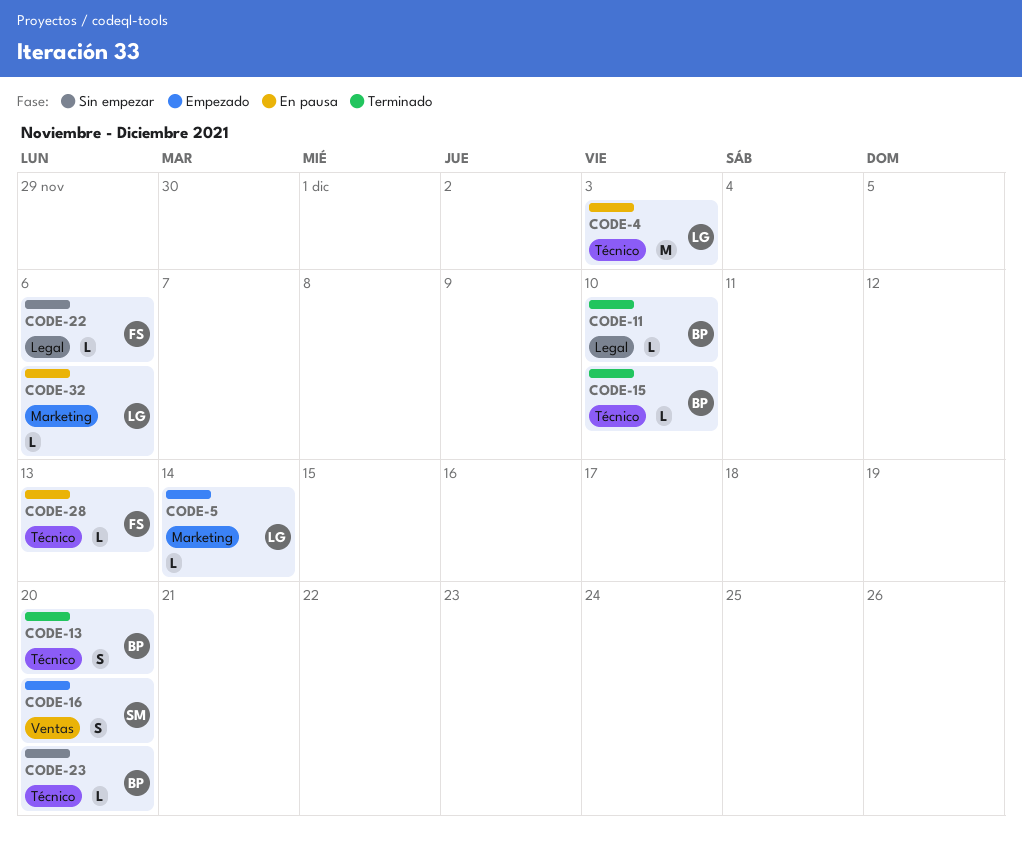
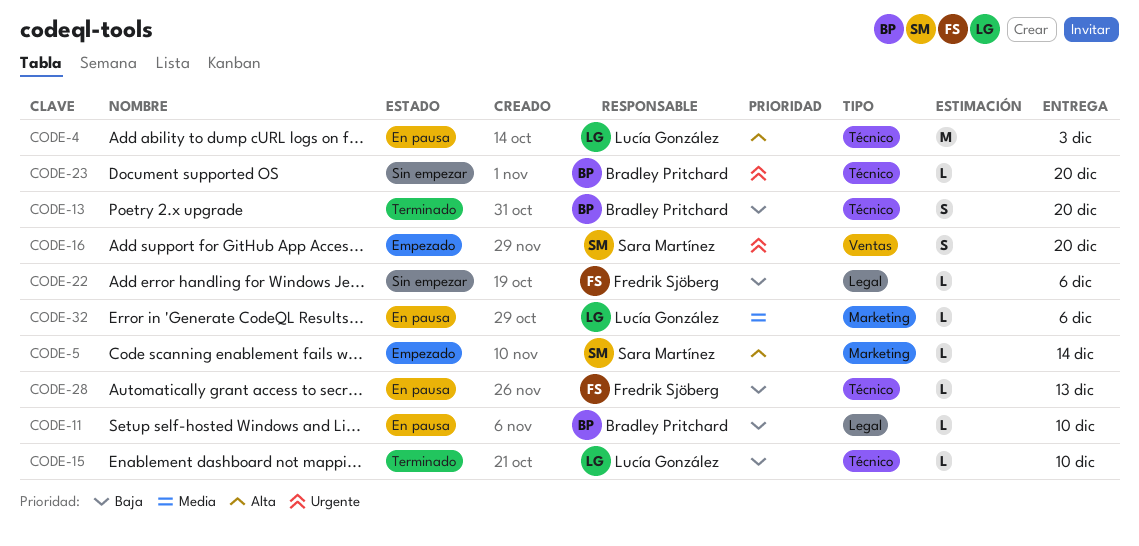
CODE-5, owner: Lucía González -> Sara Martínez
CODE-11, status: Terminado -> En pausa
CODE-15, owner: Bradley Pritchard -> Lucía González

